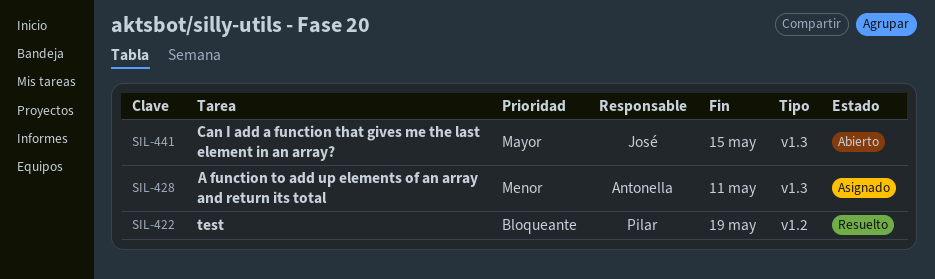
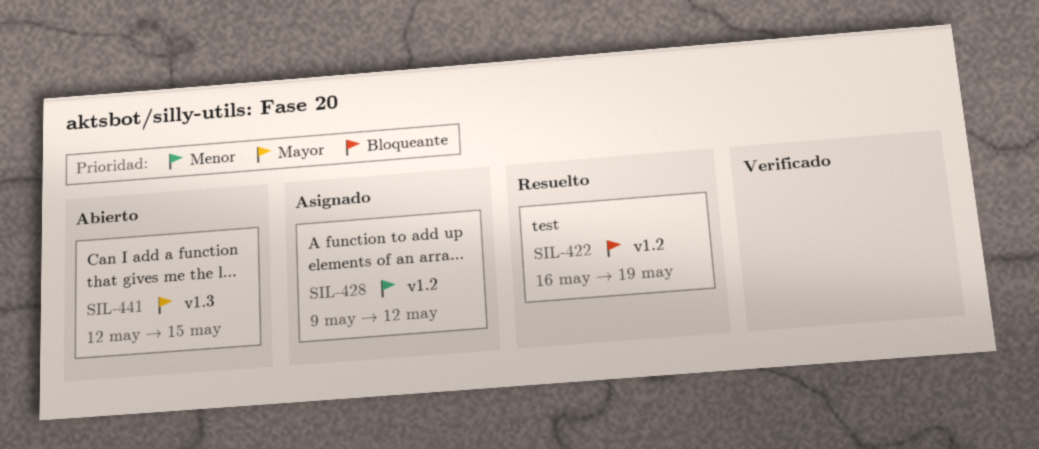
SIL-428, label: v1.3 -> v1.2
SIL-428, due: May 11 -> May 12

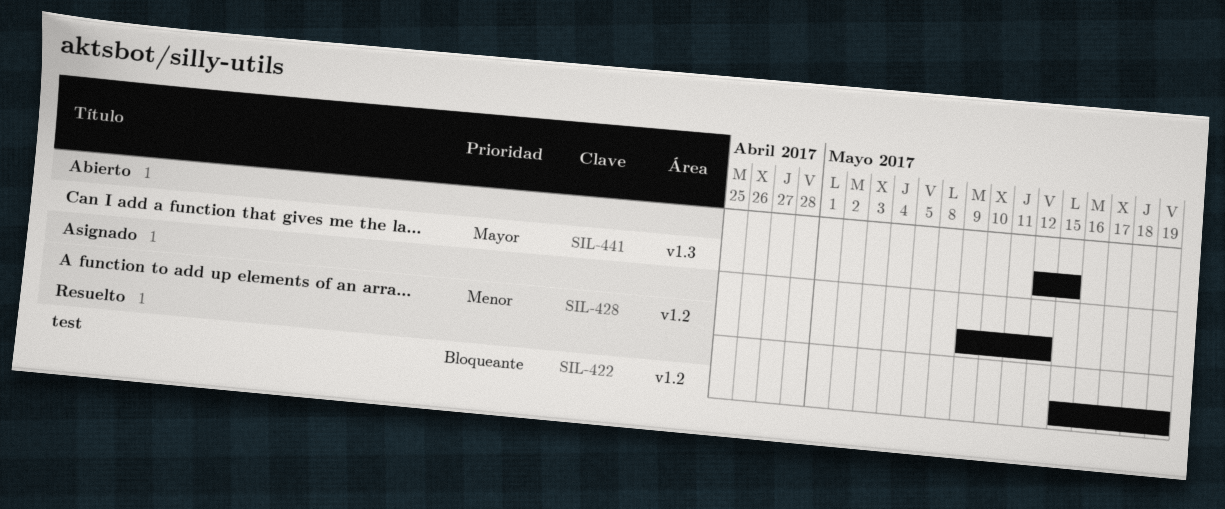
SIL-422, start: May 16 -> May 15

